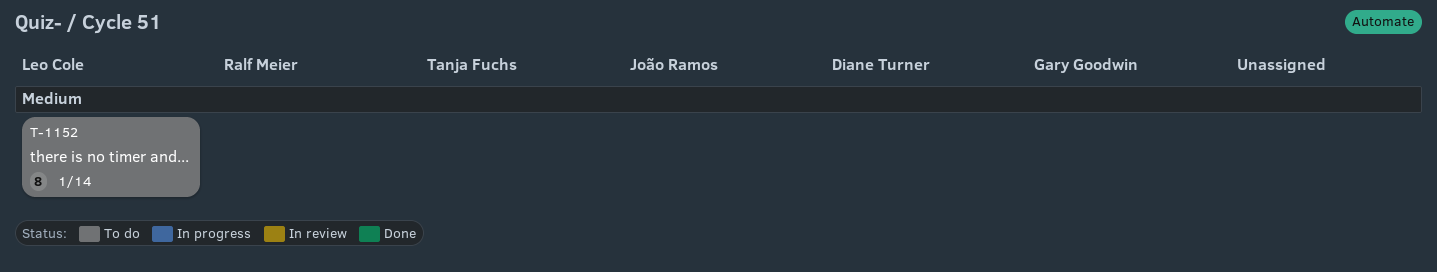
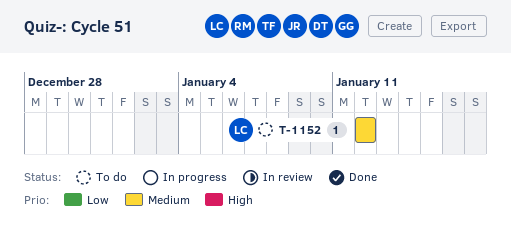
T-1152, estimate: 8 -> 1
T-1152, due: Jan 14 -> Jan 12

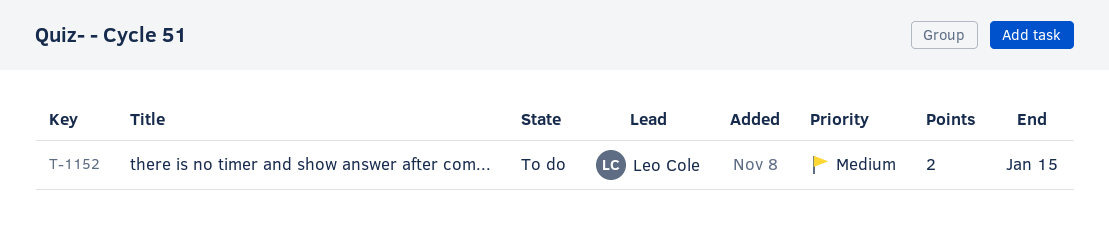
T-1152, estimate: 1 -> 2
T-1152, due: Jan 12 -> Jan 15

